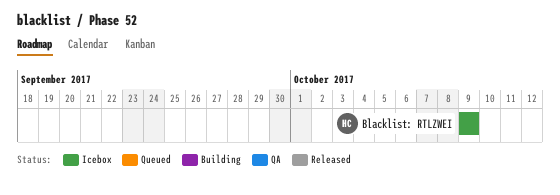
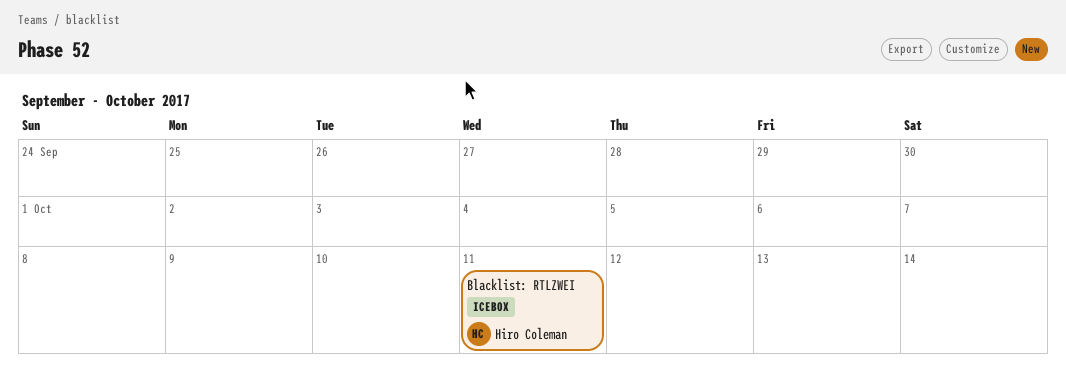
Blacklist: RTLZWEI, due: Oct 9 -> Oct 11

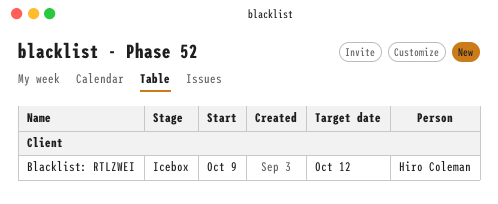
Blacklist: RTLZWEI, due: Oct 11 -> Oct 12

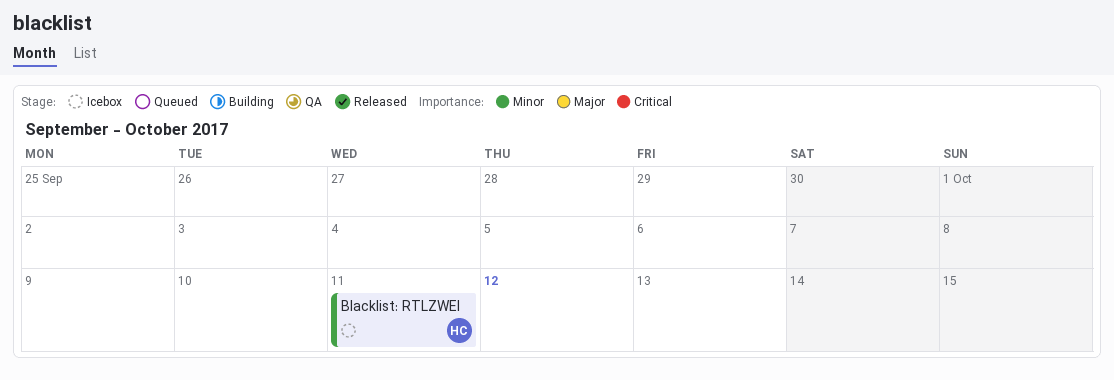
Blacklist: RTLZWEI, due: Oct 12 -> Oct 11

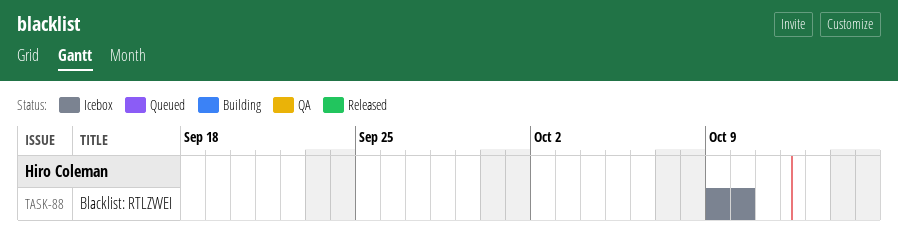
Blacklist: RTLZWEI, due: Oct 11 -> Oct 10

